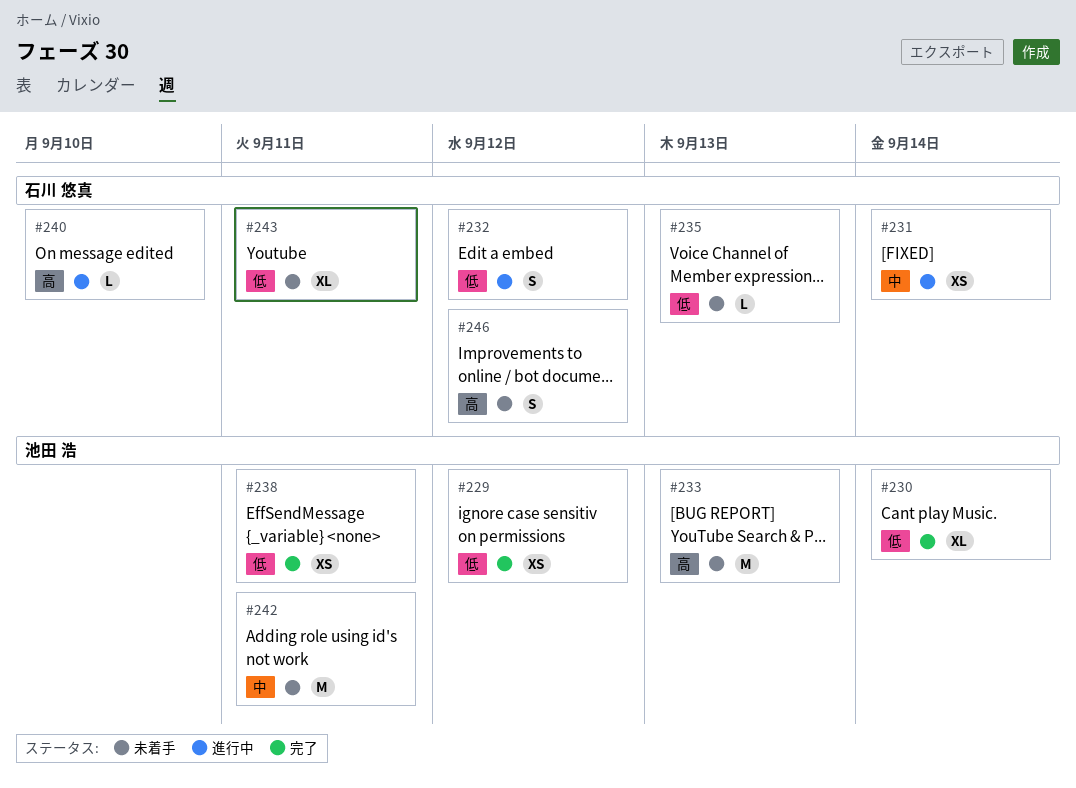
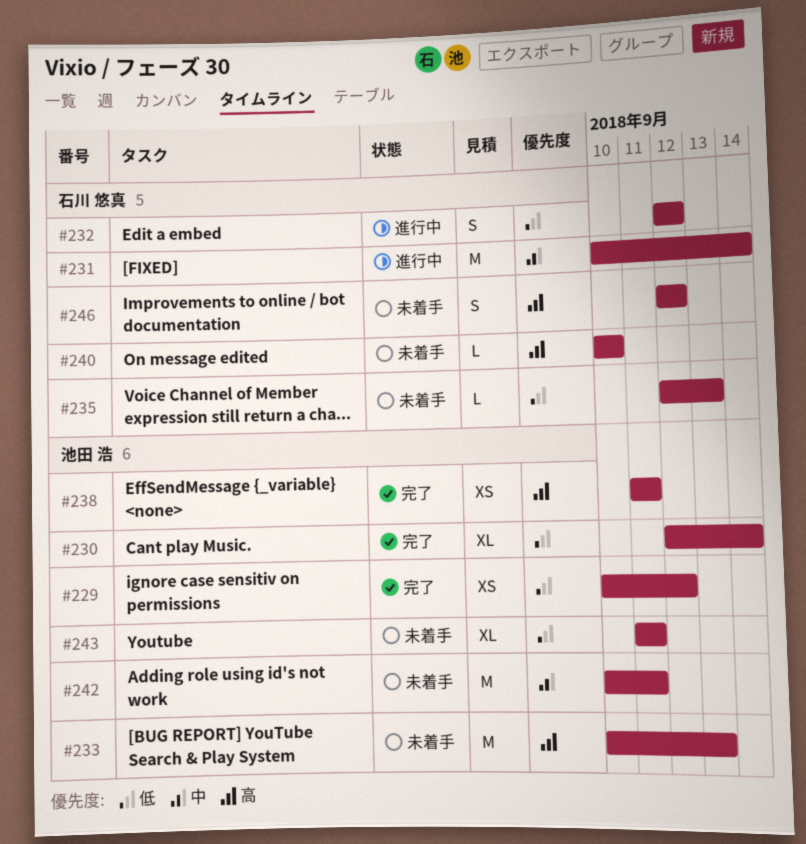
#231, estimate: XS -> M
#238, priority: 低 -> 高
#240, status: 進行中 -> 未着手
#243, owner: 石川 悠真 -> 池田 浩

